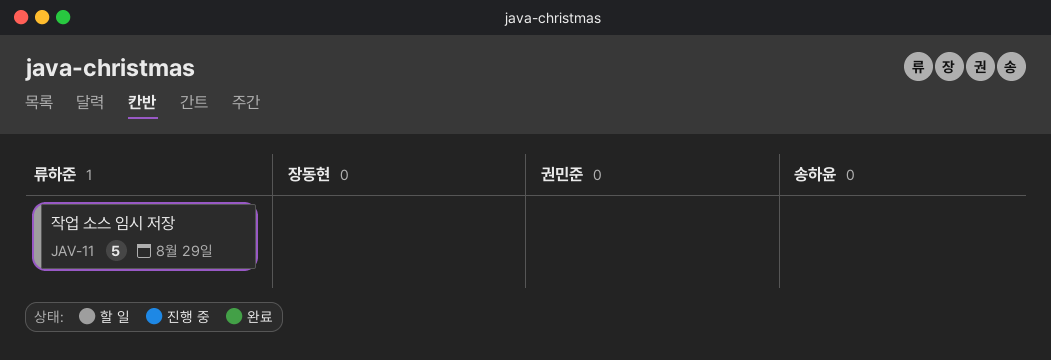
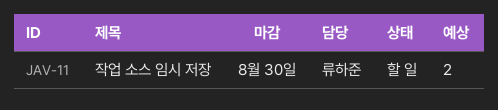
JAV-11, estimate: 5 -> 2
JAV-11, due: Aug 29 -> Aug 30

